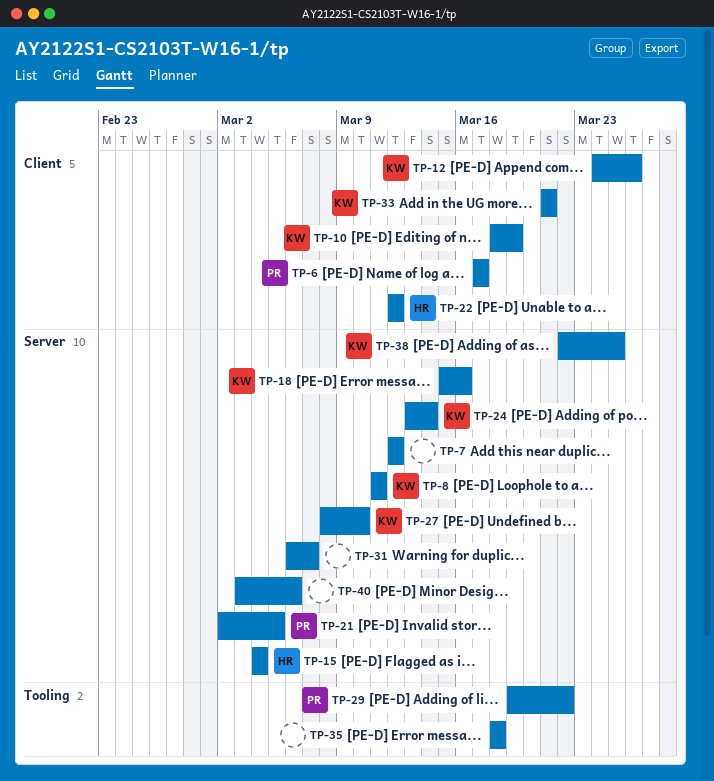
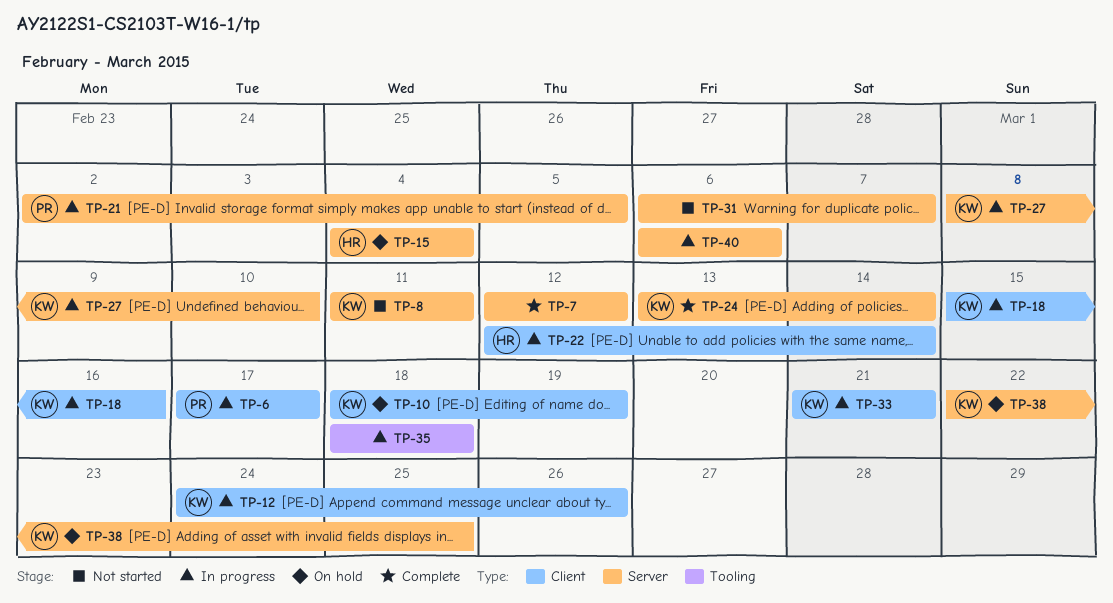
TP-18, label: Server -> Client
TP-22, due: Mar 12 -> Mar 14
TP-29: present -> none
TP-40, start: Mar 3 -> Mar 6

